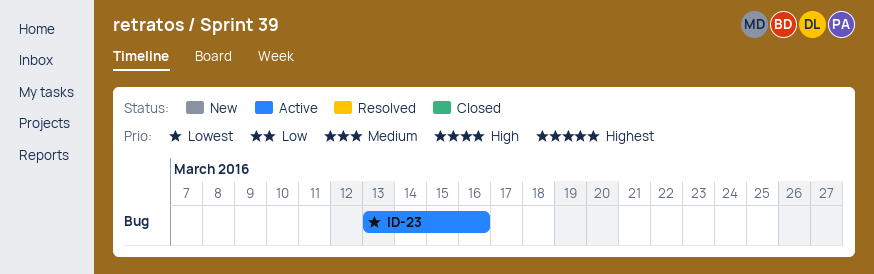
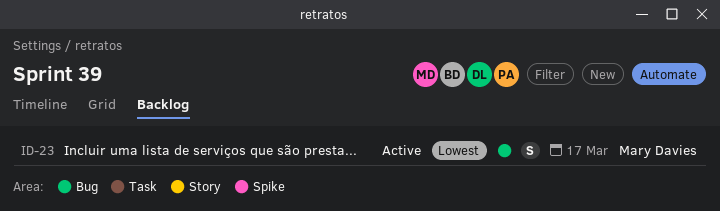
ID-23, due: Mar 16 -> Mar 17

